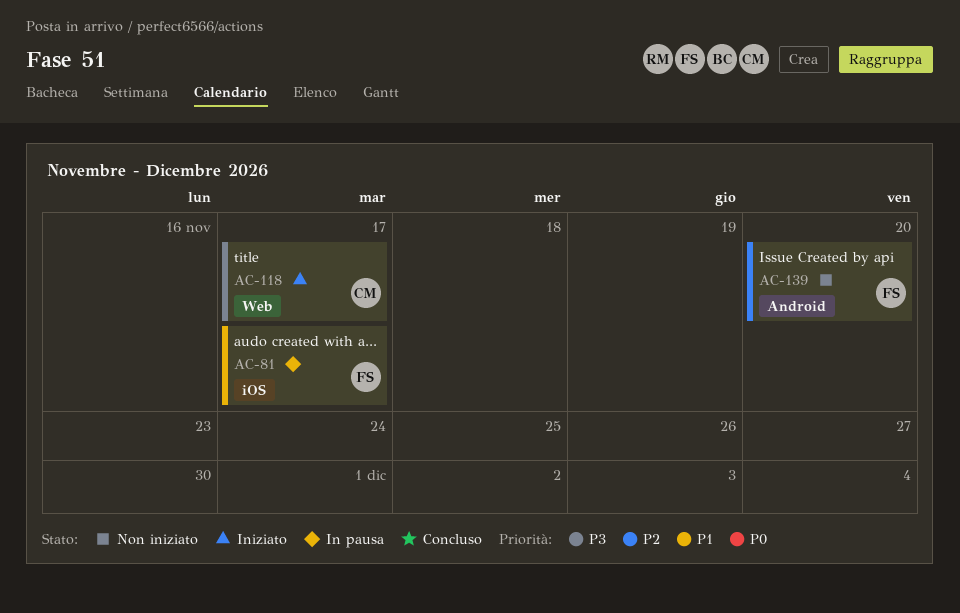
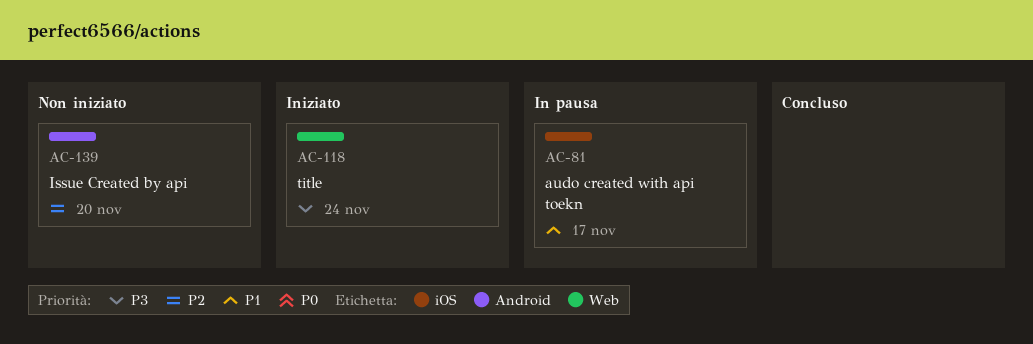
AC-118, due: Nov 17 -> Nov 24

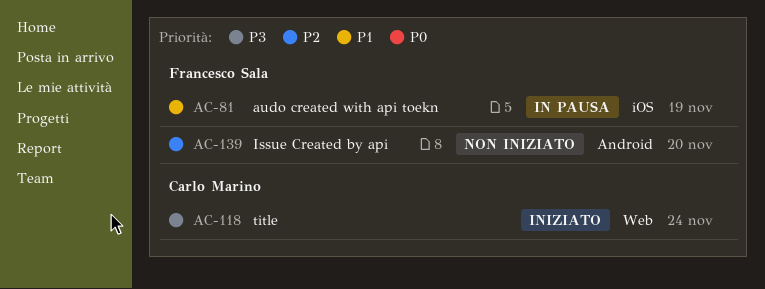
AC-81, due: Nov 17 -> Nov 19

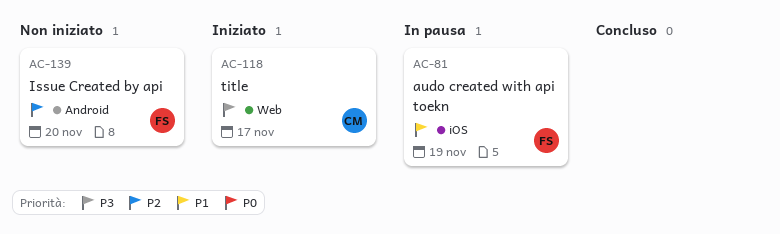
AC-118, due: Nov 24 -> Nov 17

